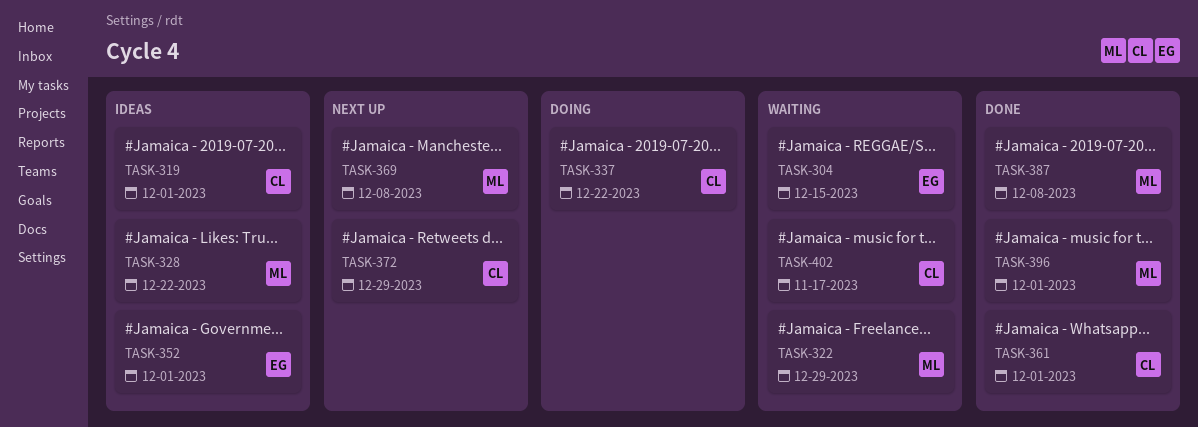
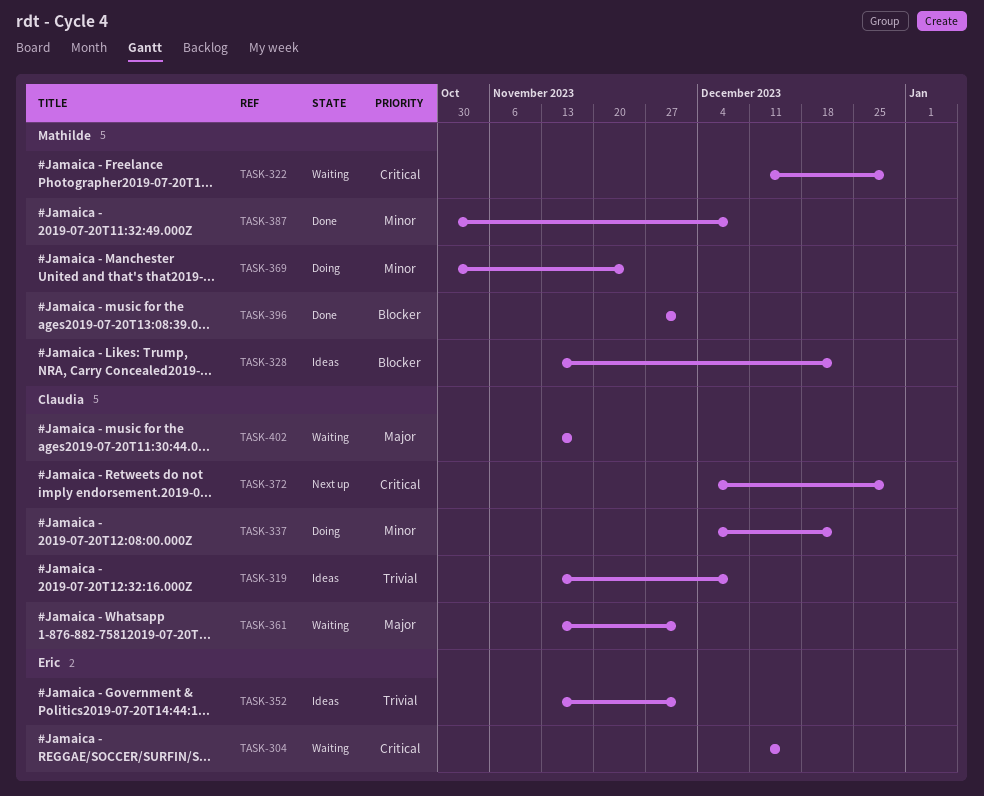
TASK-319, due: Dec 1 -> Dec 8
TASK-361, status: Done -> Waiting
TASK-369, status: Next up -> Doing
TASK-369, due: Dec 8 -> Nov 24

